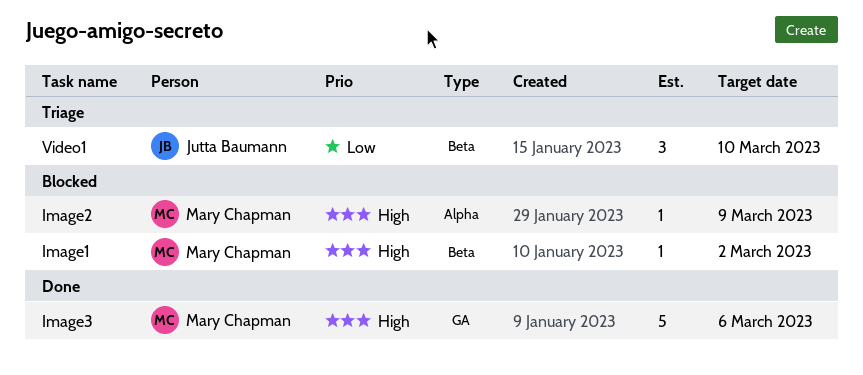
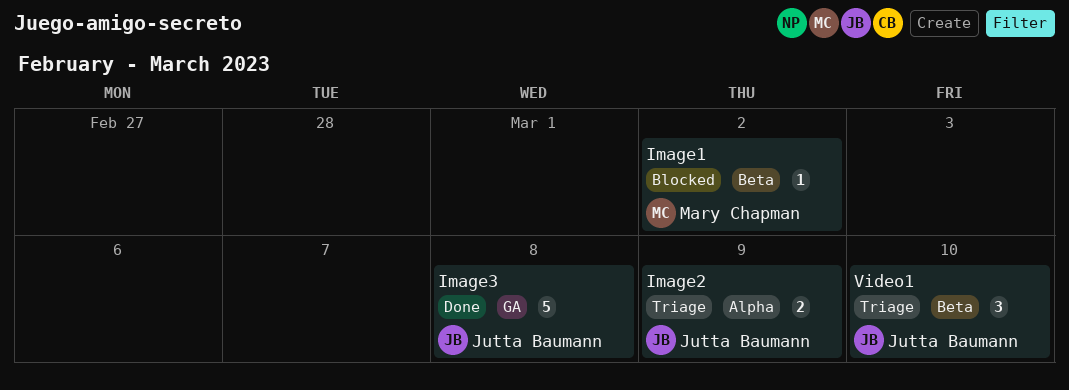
Image2, status: Blocked -> Triage
Image2, owner: Mary Chapman -> Jutta Baumann
Image2, estimate: 1 -> 2
Image3, owner: Mary Chapman -> Jutta Baumann
Image3, due: Mar 6 -> Mar 8

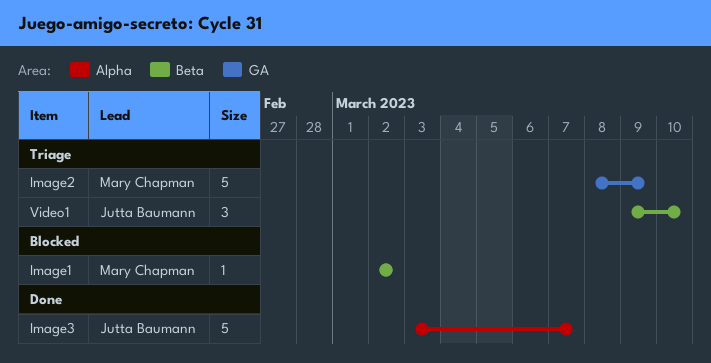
Image2, owner: Jutta Baumann -> Mary Chapman
Image2, label: Alpha -> GA
Image2, estimate: 2 -> 5
Image3, label: GA -> Alpha
Image3, due: Mar 8 -> Mar 7

